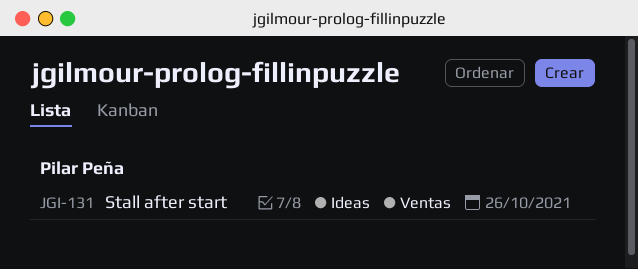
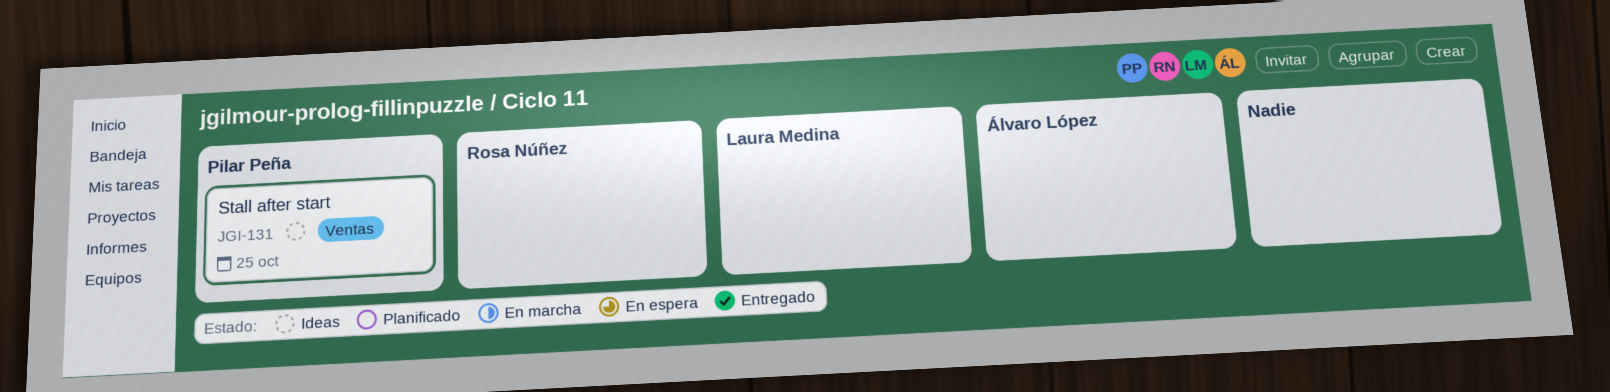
JGI-131, due: Oct 26 -> Oct 25

